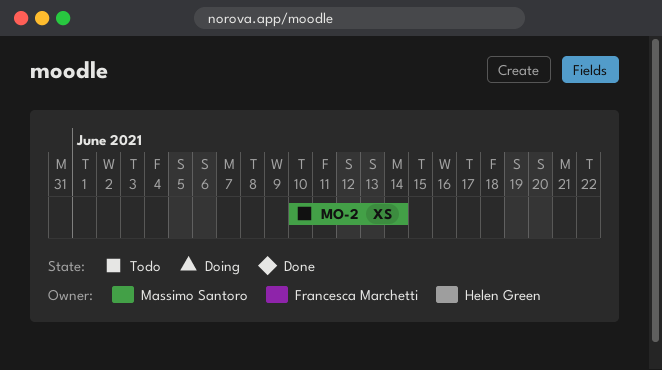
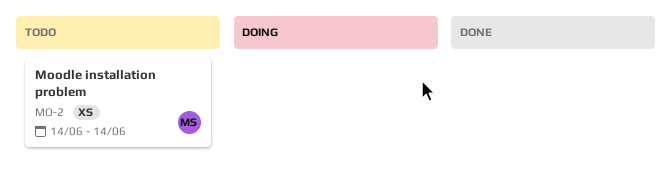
MO-2, start: Jun 10 -> Jun 14

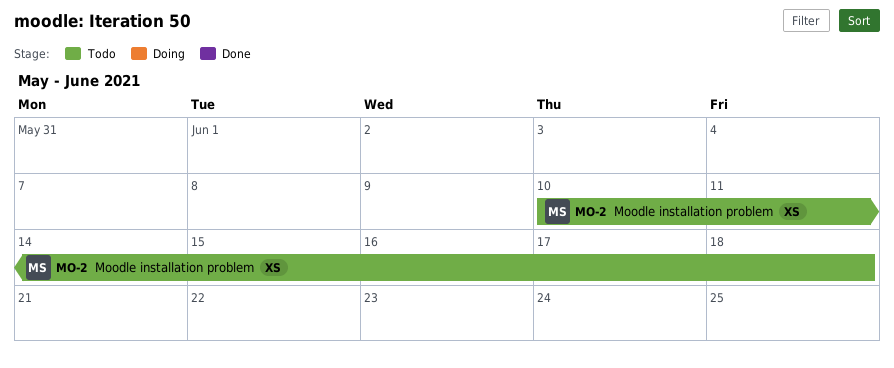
MO-2, start: Jun 14 -> Jun 10
MO-2, due: Jun 14 -> Jun 18

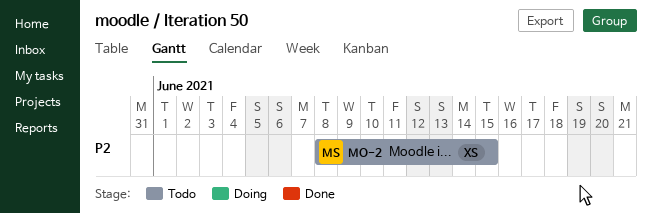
MO-2, start: Jun 10 -> Jun 8
MO-2, due: Jun 18 -> Jun 15

